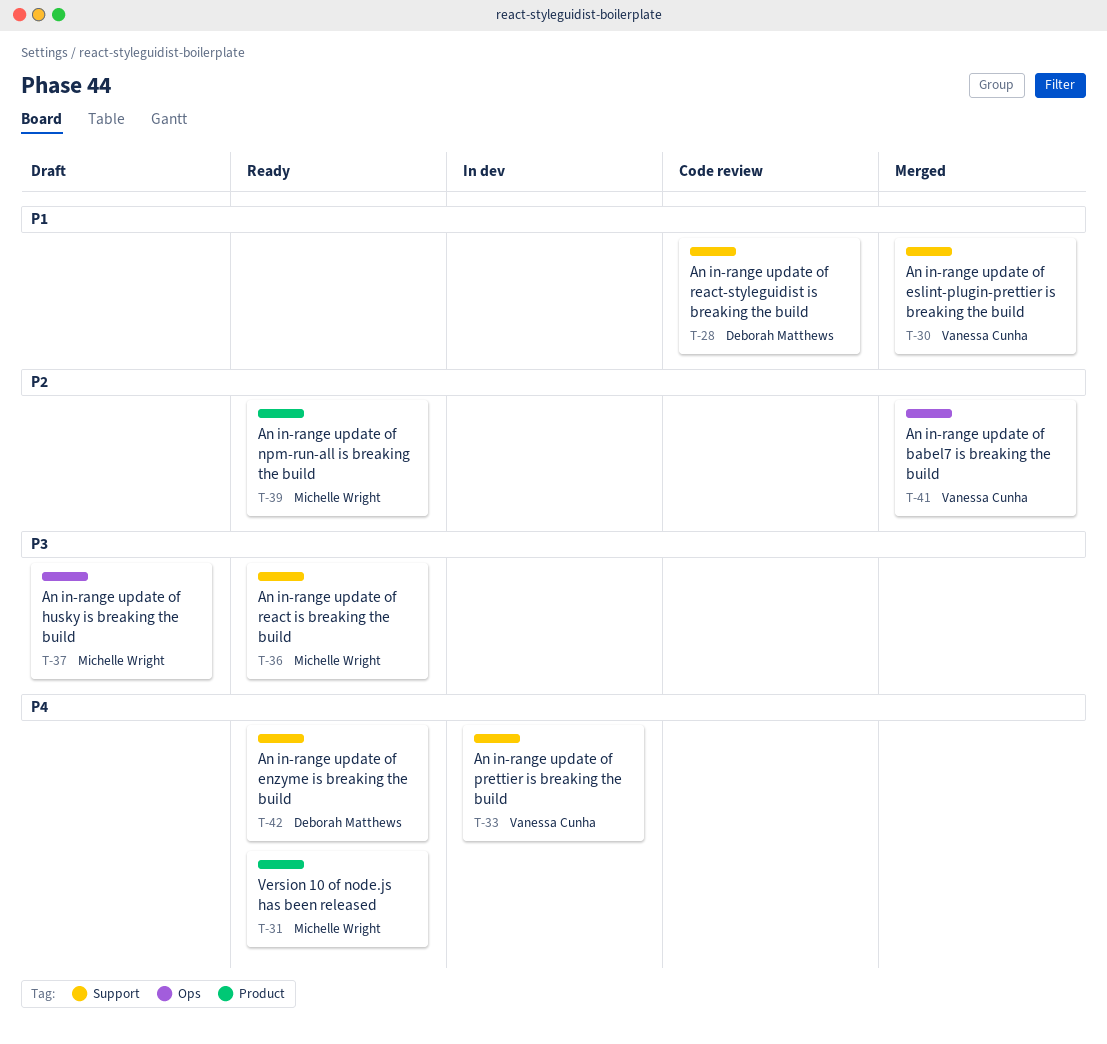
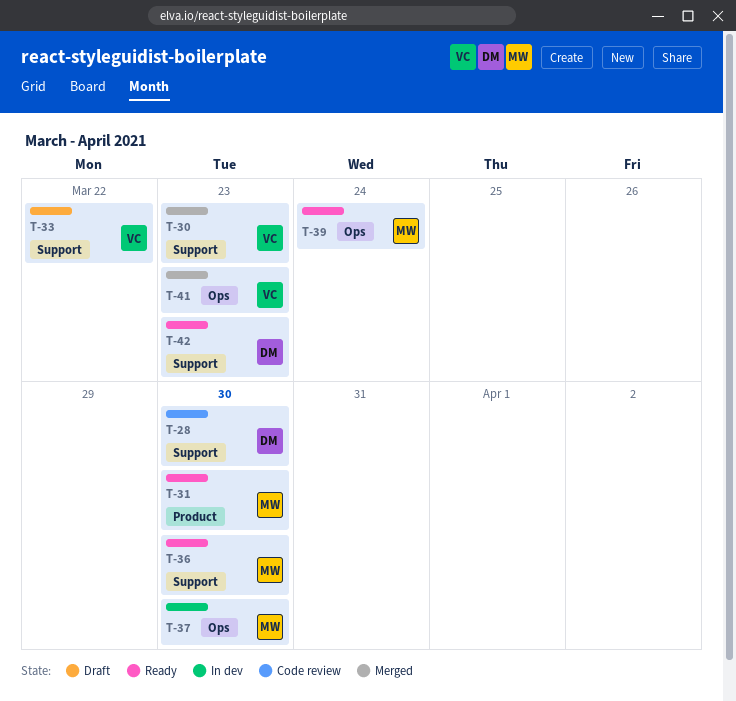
T-33, status: In dev -> Draft
T-37, status: Draft -> In dev
T-39, label: Product -> Ops

